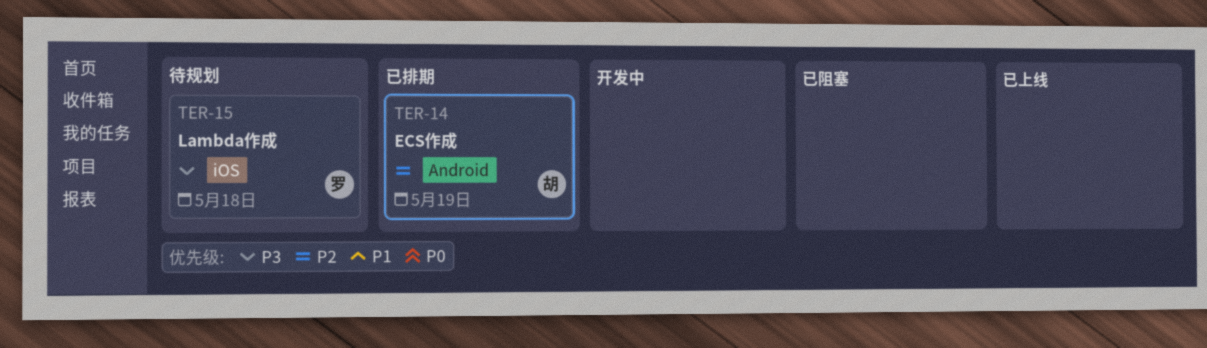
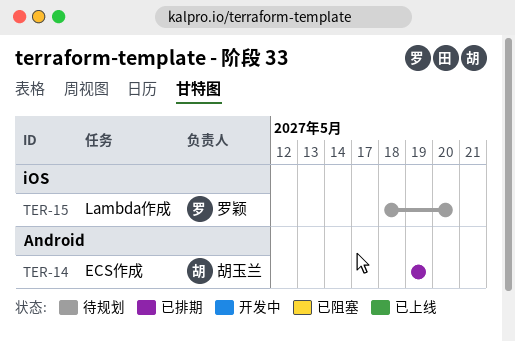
TER-15, due: May 18 -> May 20

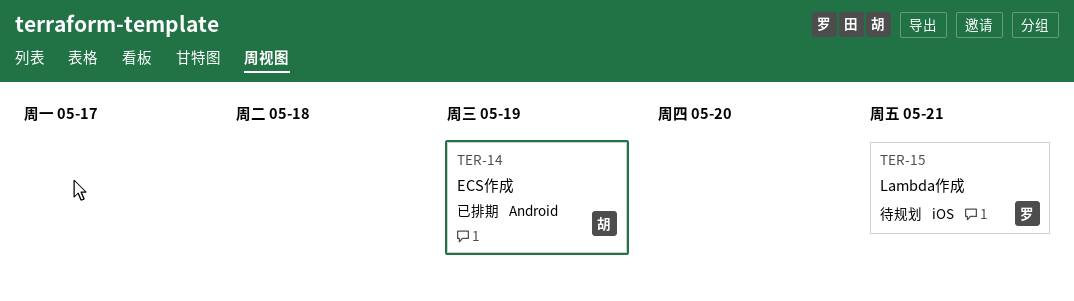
TER-15, due: May 20 -> May 21

